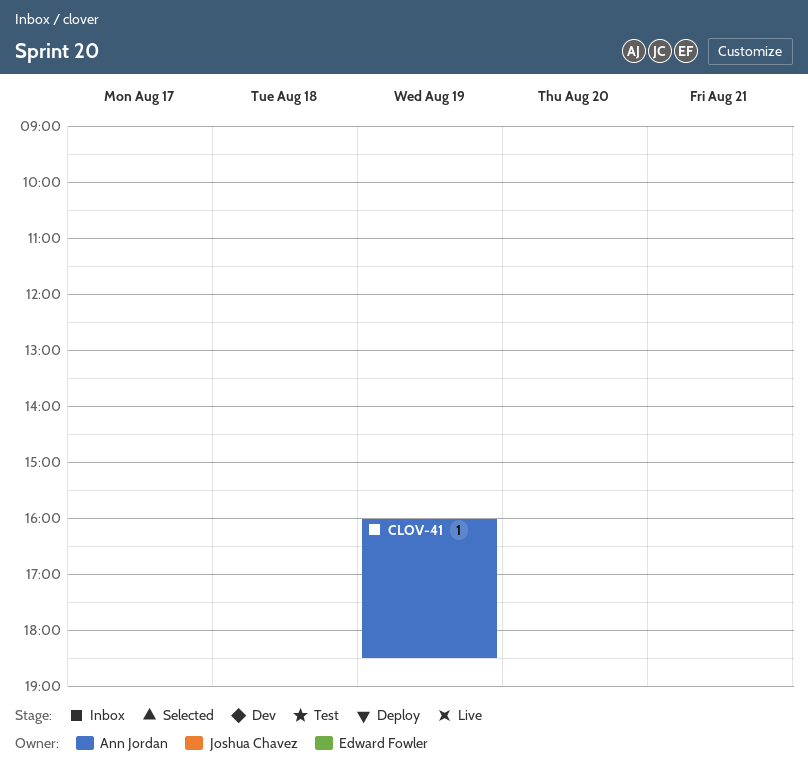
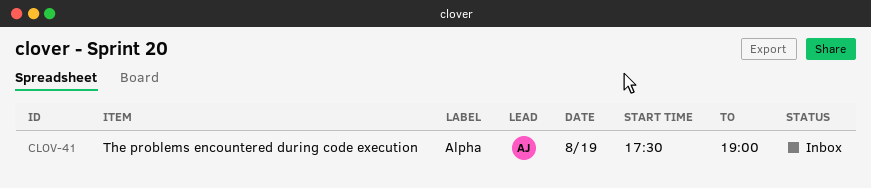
CLOV-41, begins: 16:00 -> 17:30
CLOV-41, ends: 18:30 -> 19:00

